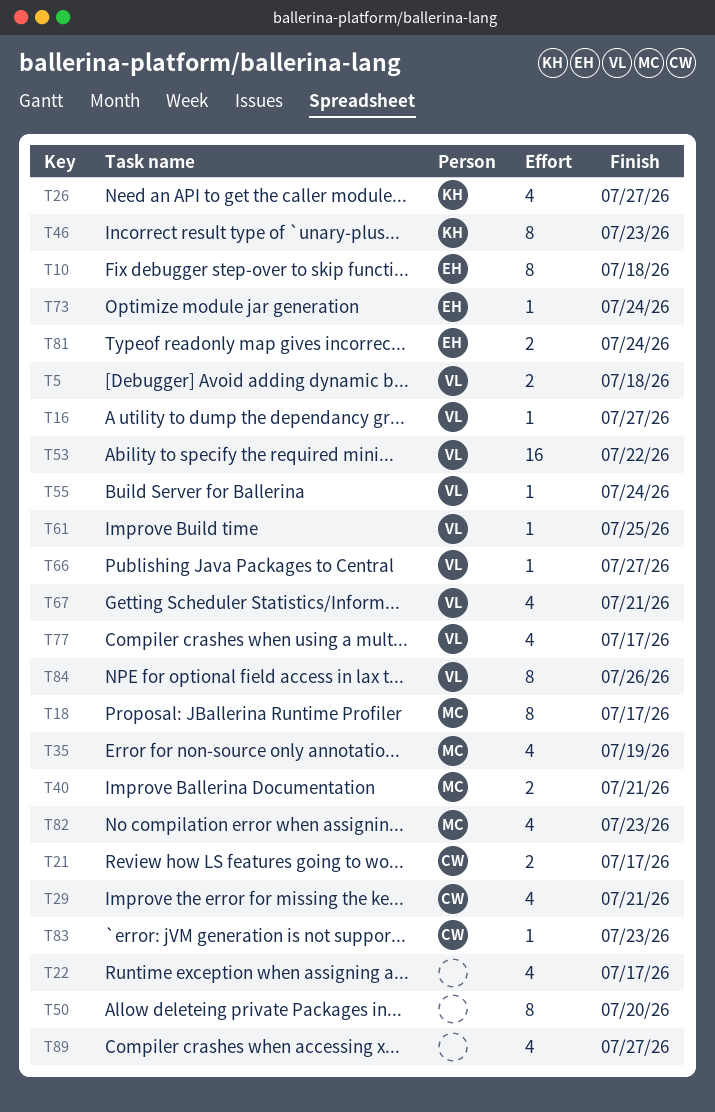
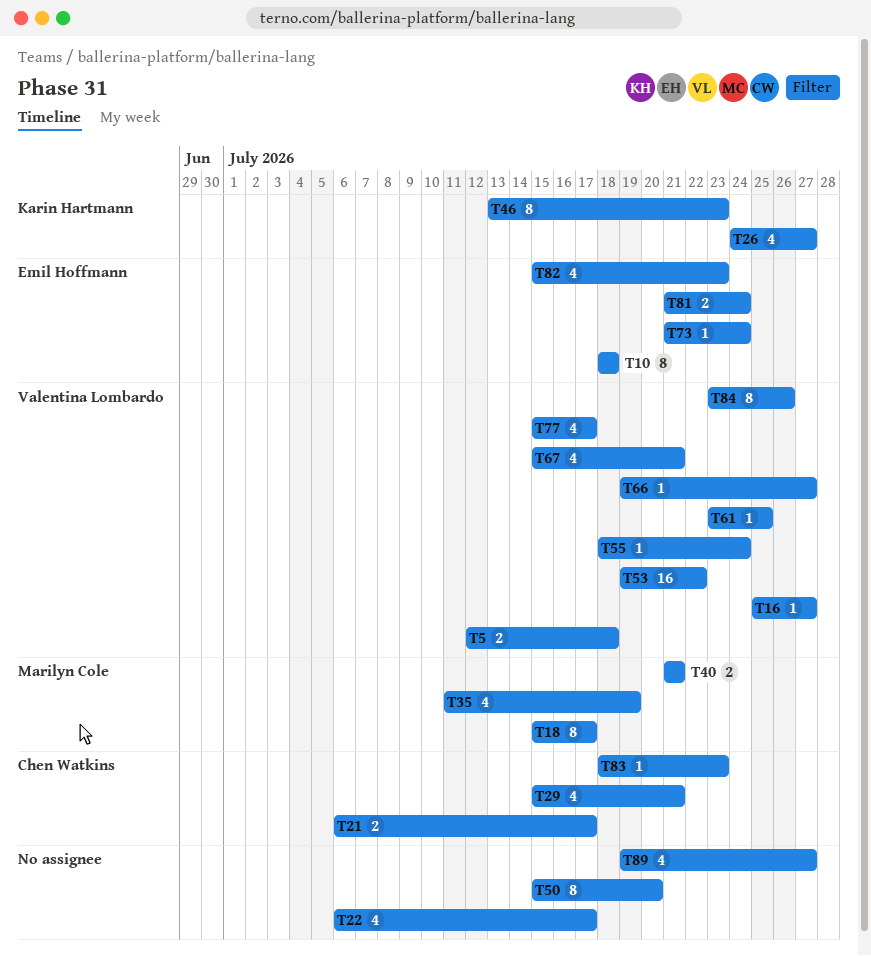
T82, owner: Marilyn Cole -> Emil Hoffmann

